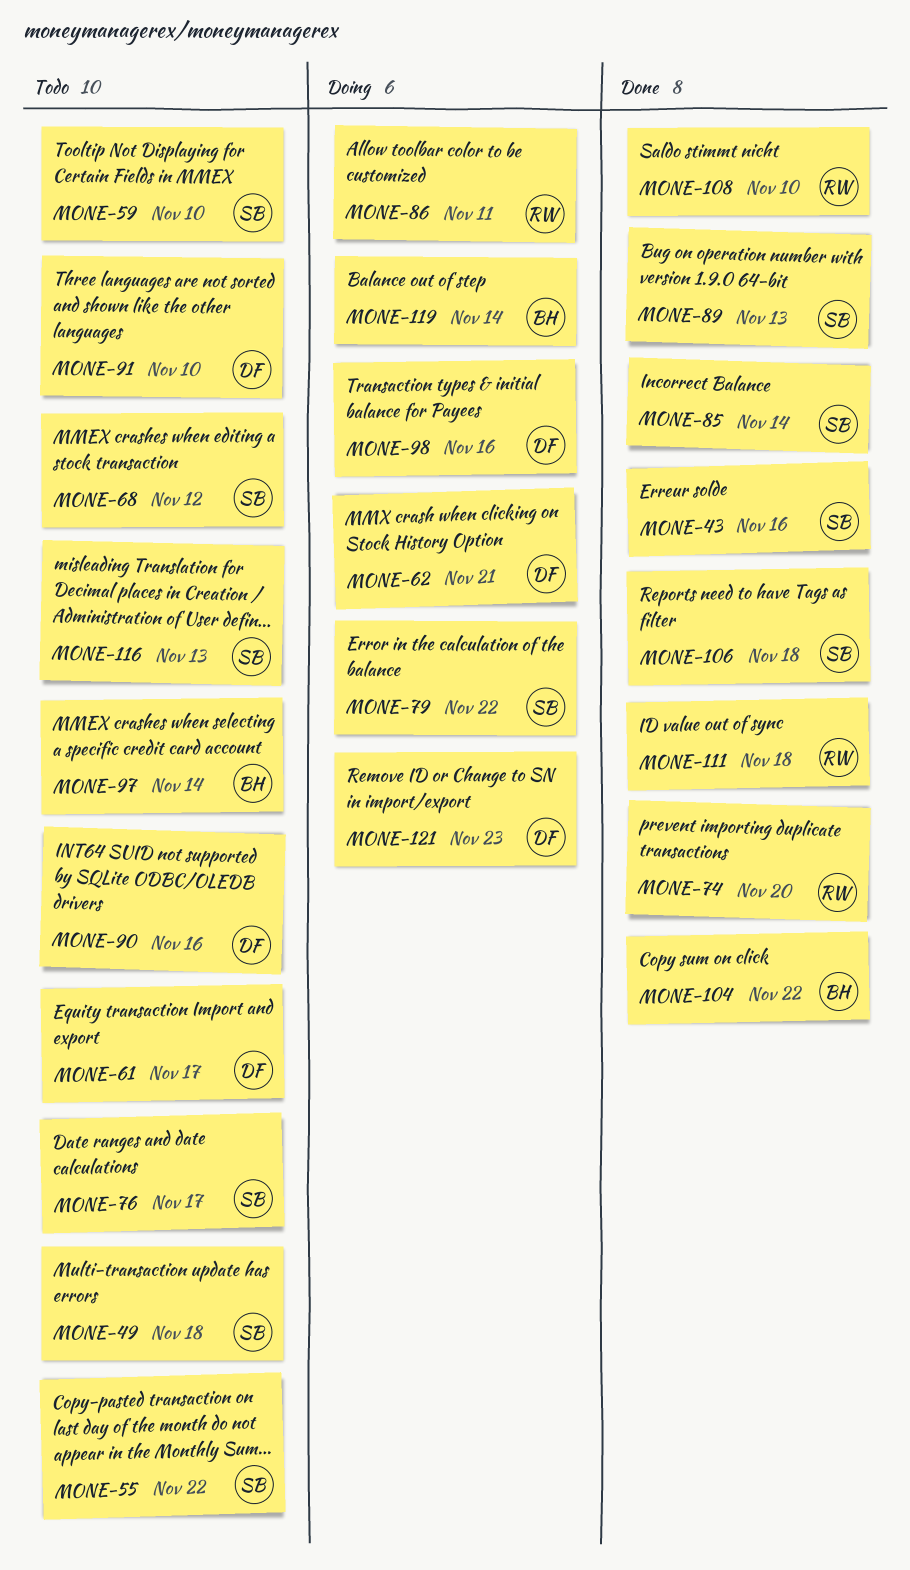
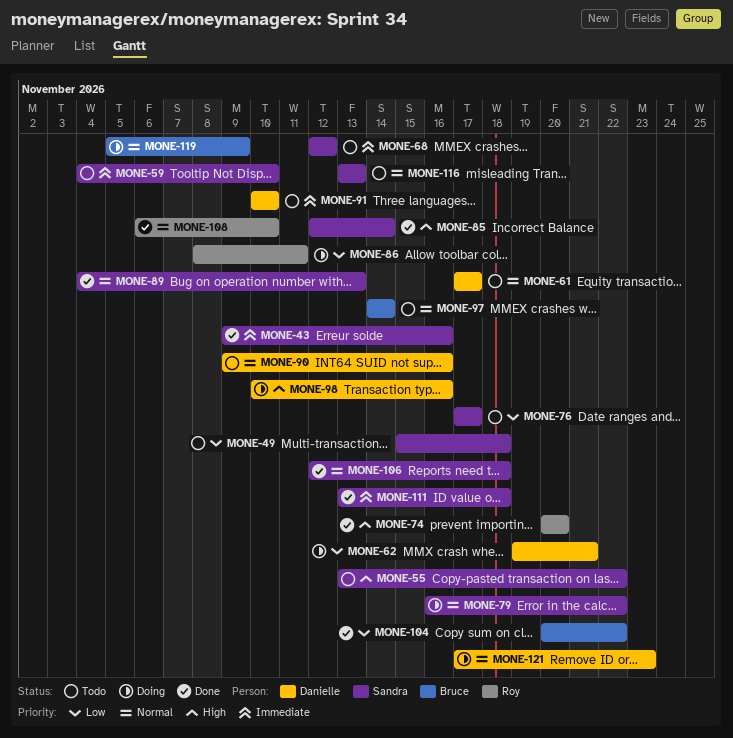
MONE-111, owner: Roy -> Sandra
MONE-119, due: Nov 14 -> Nov 9

